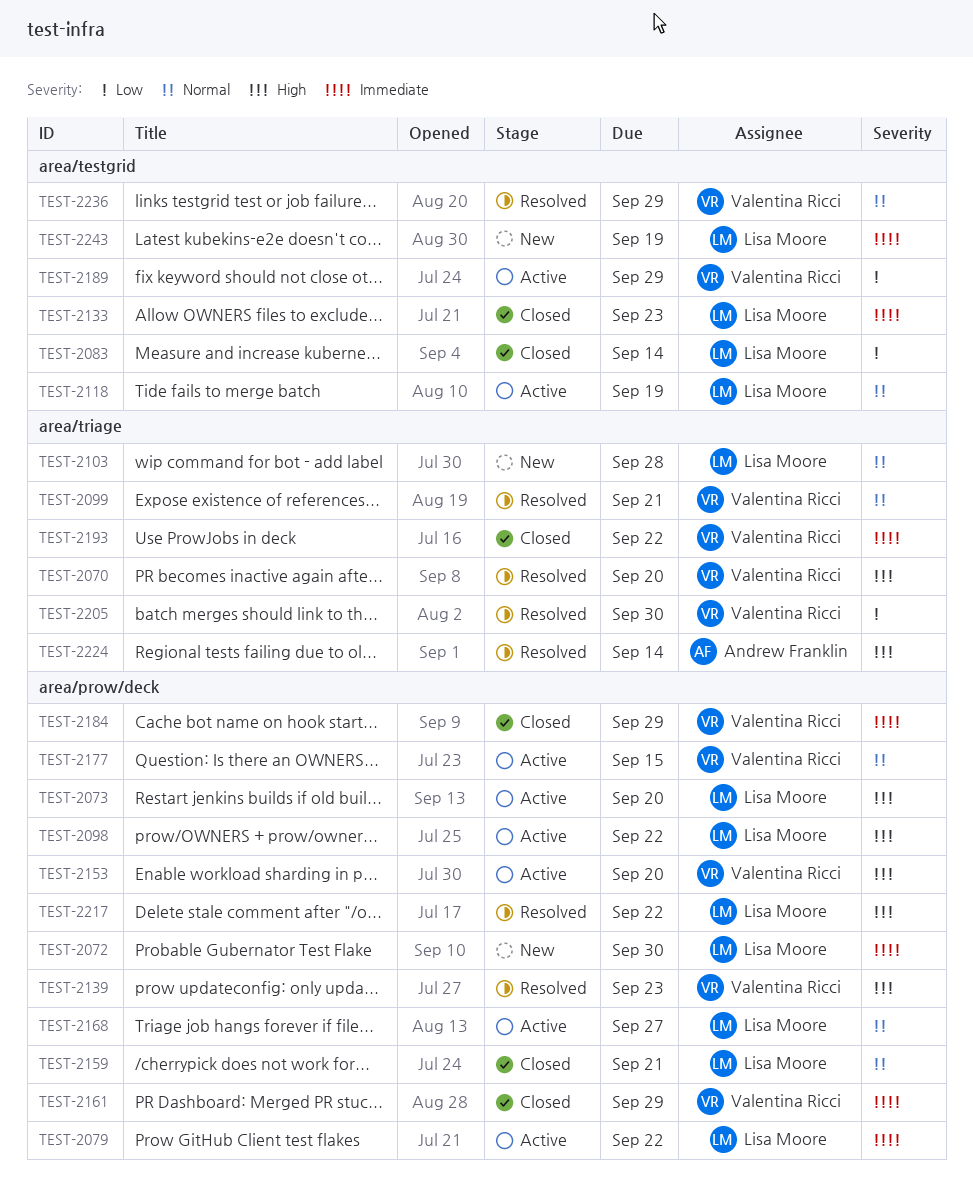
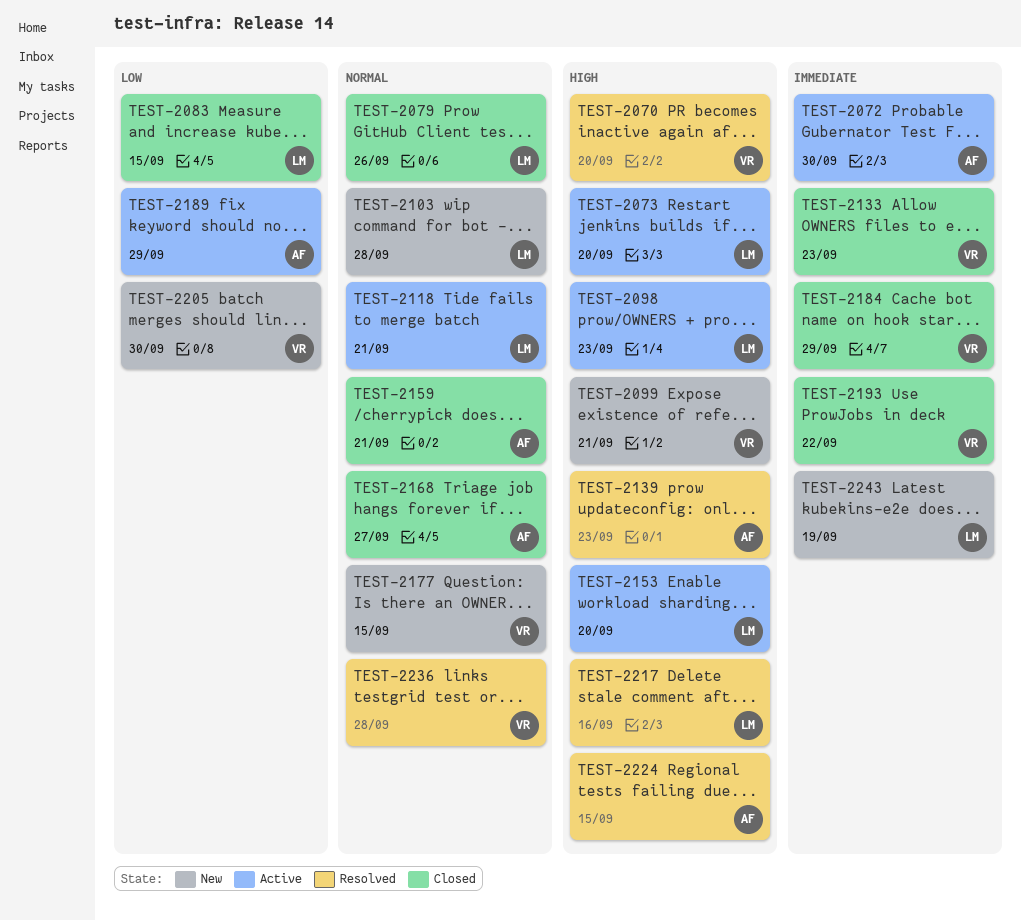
TEST-2072, status: New -> Active
TEST-2072, owner: Lisa Moore -> Andrew Franklin
TEST-2079, status: Active -> Closed
TEST-2079, priority: Immediate -> Normal
TEST-2079, due: Sep 22 -> Sep 26
TEST-2083, due: Sep 14 -> Sep 15
TEST-2098, due: Sep 22 -> Sep 23
TEST-2099, status: Resolved -> New
TEST-2099, priority: Normal -> High
TEST-2118, due: Sep 19 -> Sep 21
TEST-2133, owner: Lisa Moore -> Valentina Ricci
TEST-2139, owner: Valentina Ricci -> Andrew Franklin
TEST-2153, owner: Valentina Ricci -> Lisa Moore
TEST-2159, owner: Lisa Moore -> Andrew Franklin
TEST-2161: present -> none
TEST-2168, status: Active -> Closed
TEST-2168, owner: Lisa Moore -> Andrew Franklin
TEST-2177, status: Active -> New
TEST-2189, owner: Valentina Ricci -> Andrew Franklin
TEST-2205, status: Resolved -> New
TEST-2217, due: Sep 22 -> Sep 16
TEST-2224, due: Sep 14 -> Sep 15
TEST-2236, due: Sep 29 -> Sep 28

